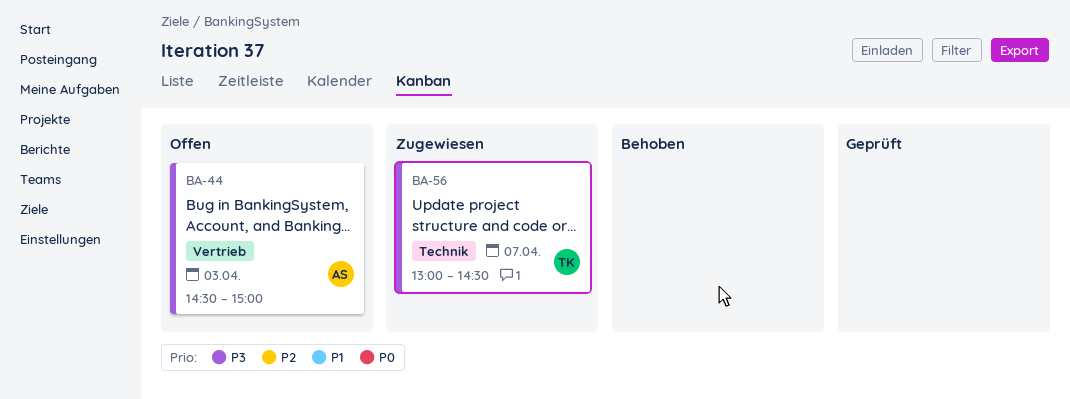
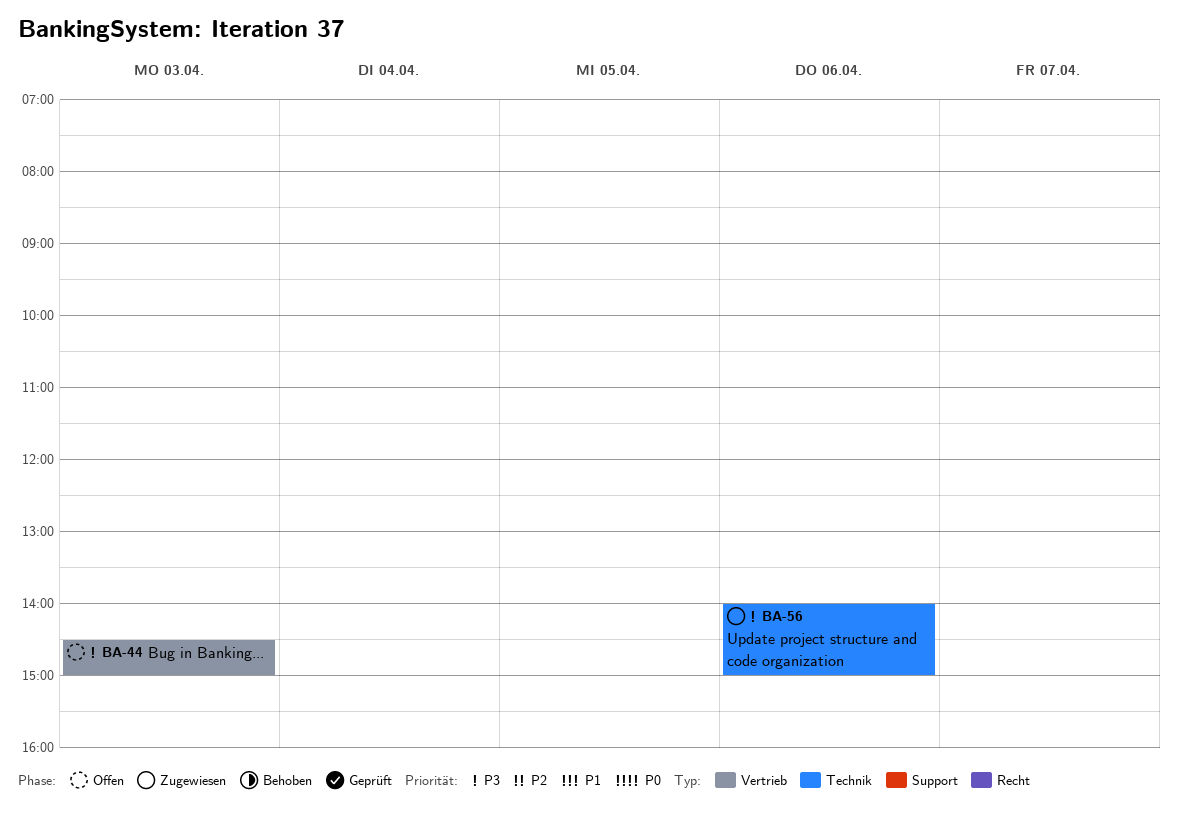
BA-56, day: Apr 7 -> Apr 6
BA-56, begins: 13:00 -> 14:00
BA-56, ends: 14:30 -> 15:00

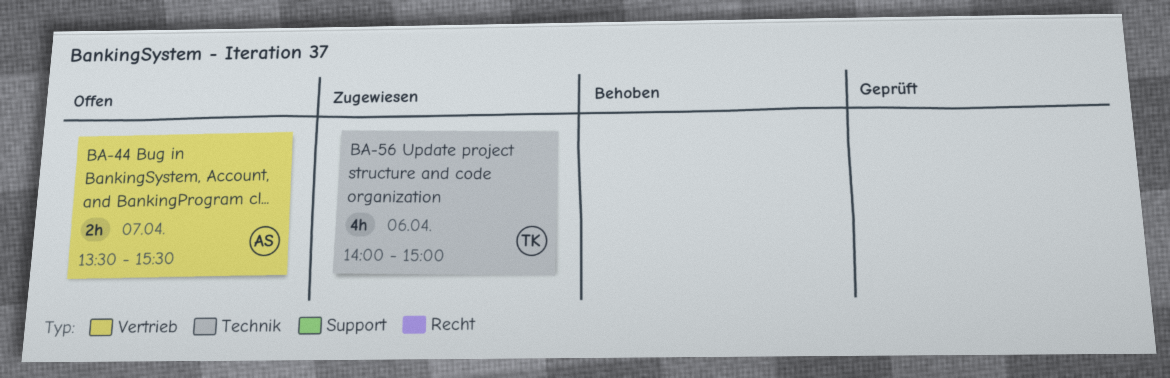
BA-44, day: Apr 3 -> Apr 7
BA-44, begins: 14:30 -> 13:30
BA-44, ends: 15:00 -> 15:30

